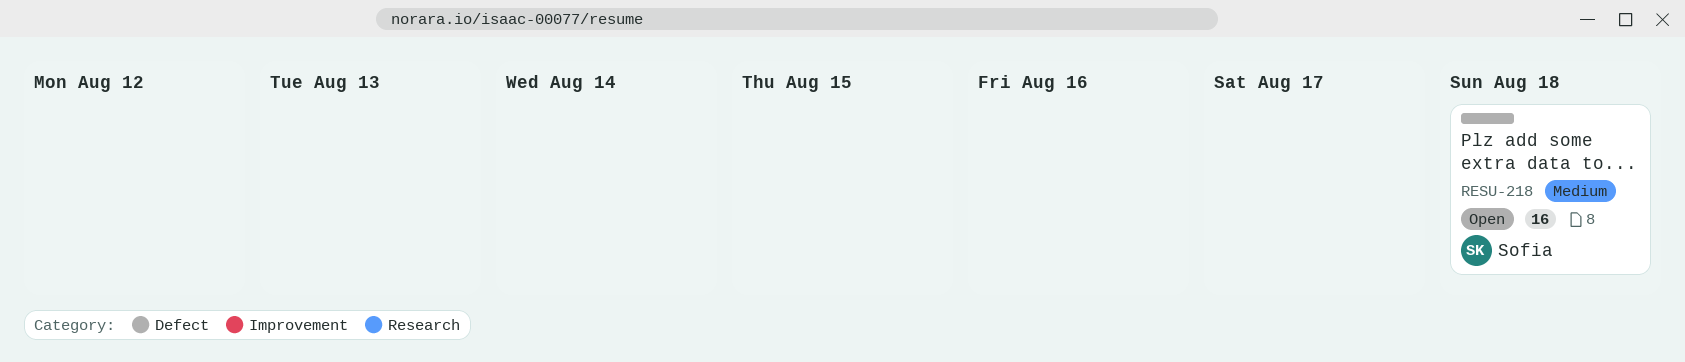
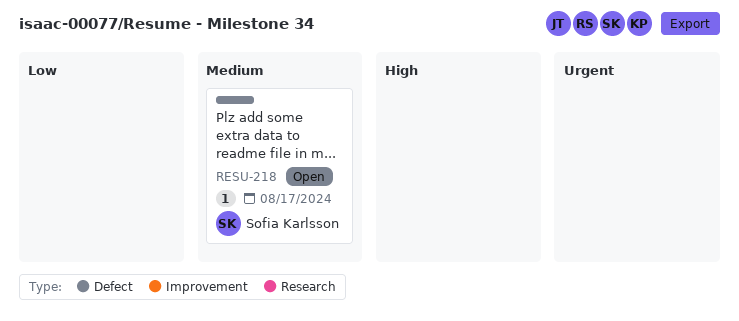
RESU-218, estimate: 16 -> 1
RESU-218, due: Aug 18 -> Aug 17

